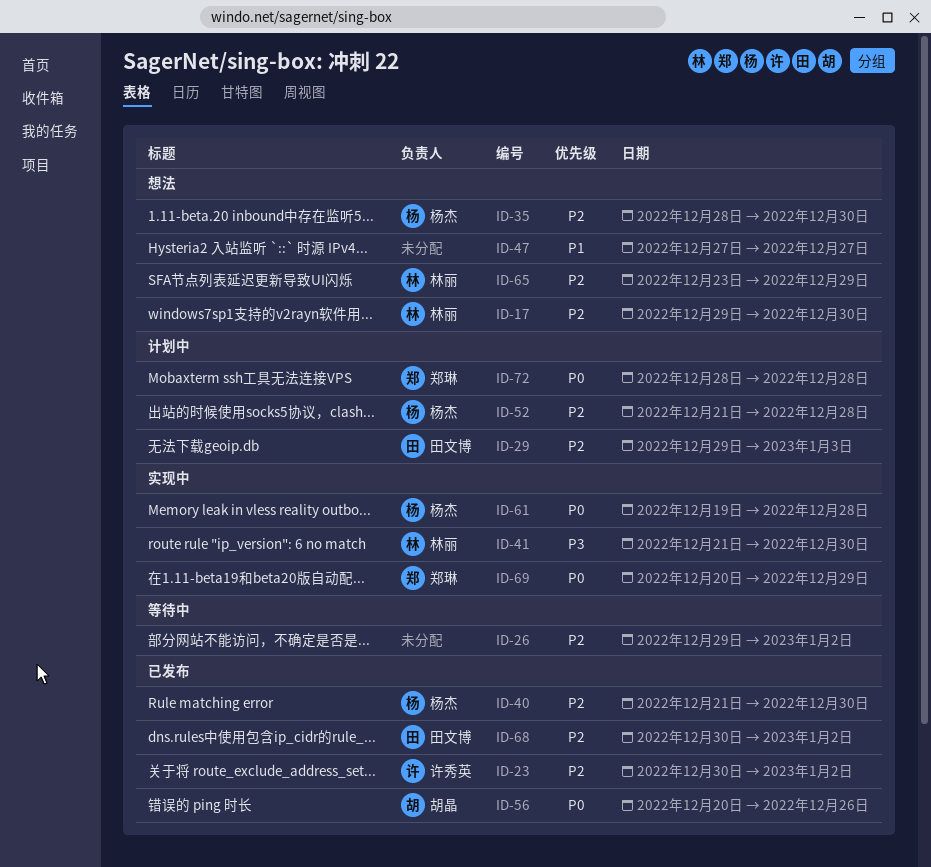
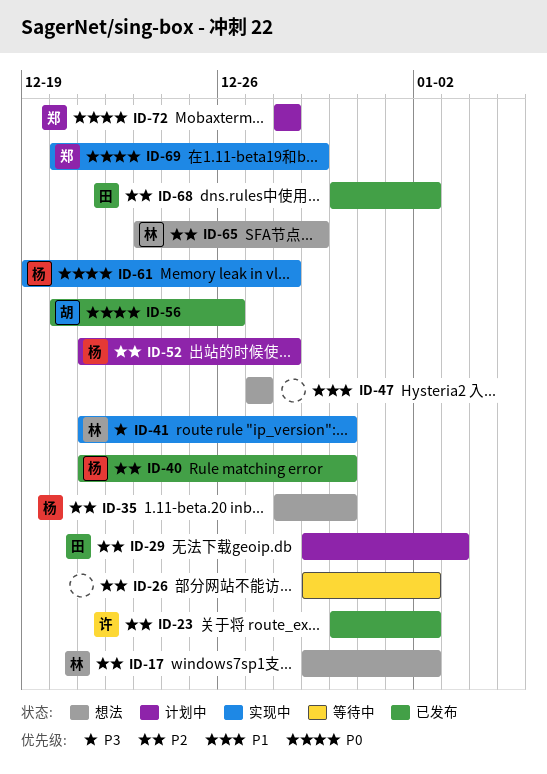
ID-17, due: Dec 30 -> Jan 2

